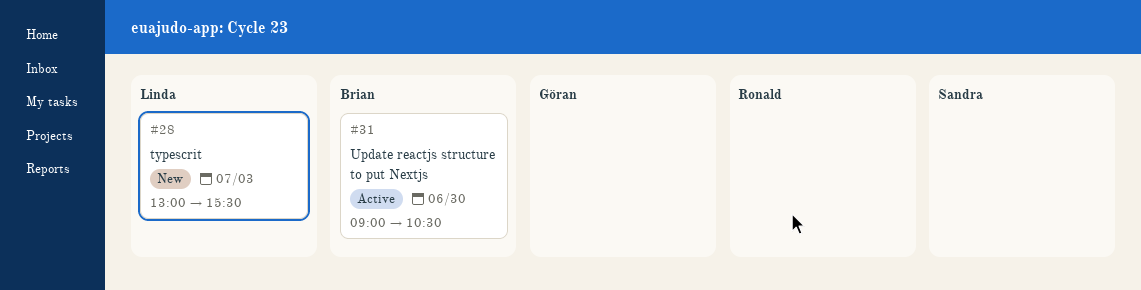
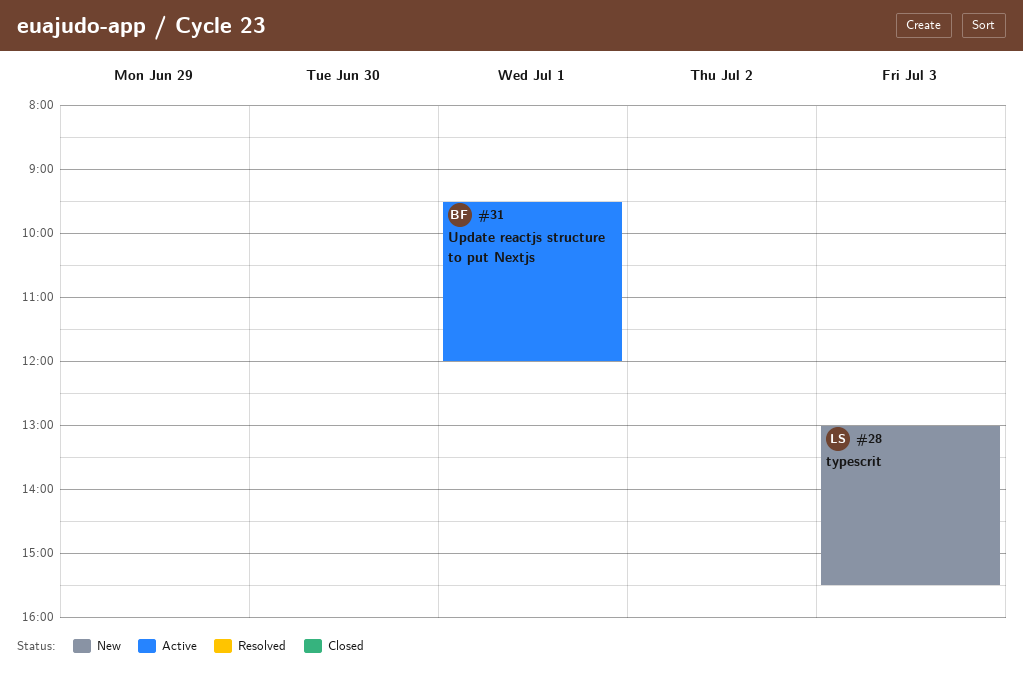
#31, day: Jun 30 -> Jul 1
#31, begins: 09:00 -> 09:30
#31, ends: 10:30 -> 12:00

